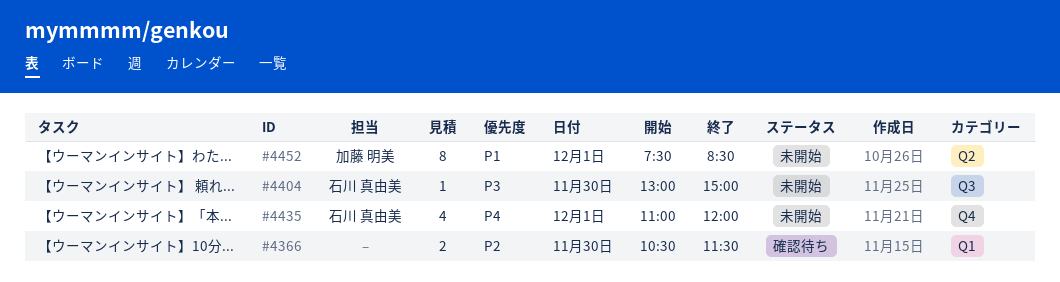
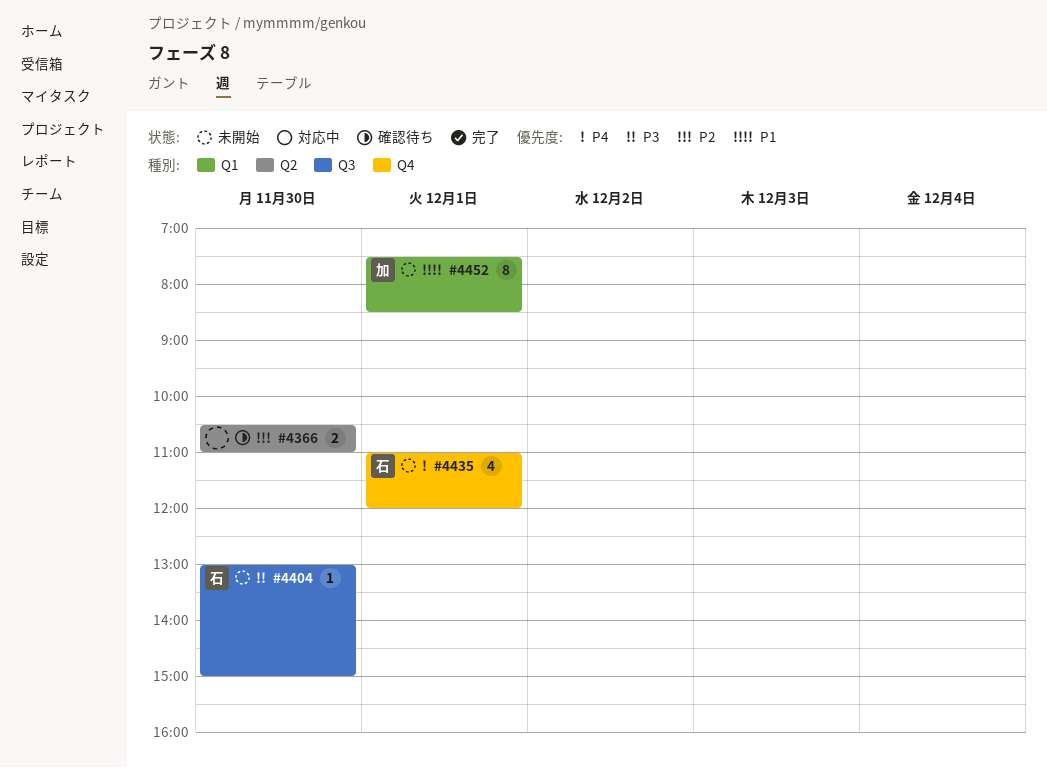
#4366, label: Q1 -> Q2
#4366, ends: 11:30 -> 11:00
#4452, label: Q2 -> Q1

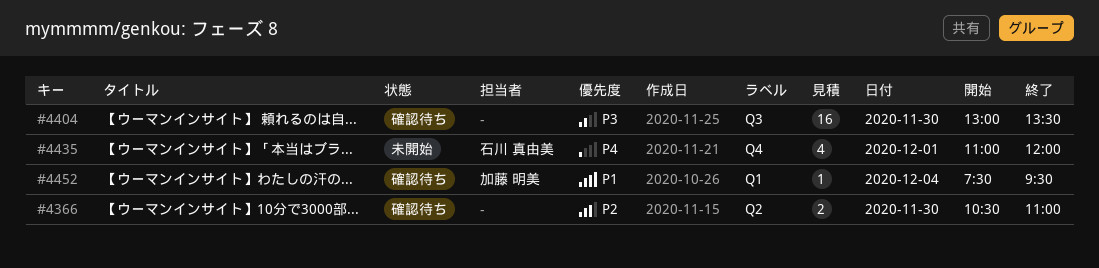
#4404, status: 未開始 -> 確認待ち
#4404, owner: 石川 真由美 -> none
#4404, estimate: 1 -> 16
#4404, ends: 15:00 -> 13:30
#4452, status: 未開始 -> 確認待ち
#4452, estimate: 8 -> 1
#4452, day: Dec 1 -> Dec 4
#4452, ends: 08:30 -> 09:30

